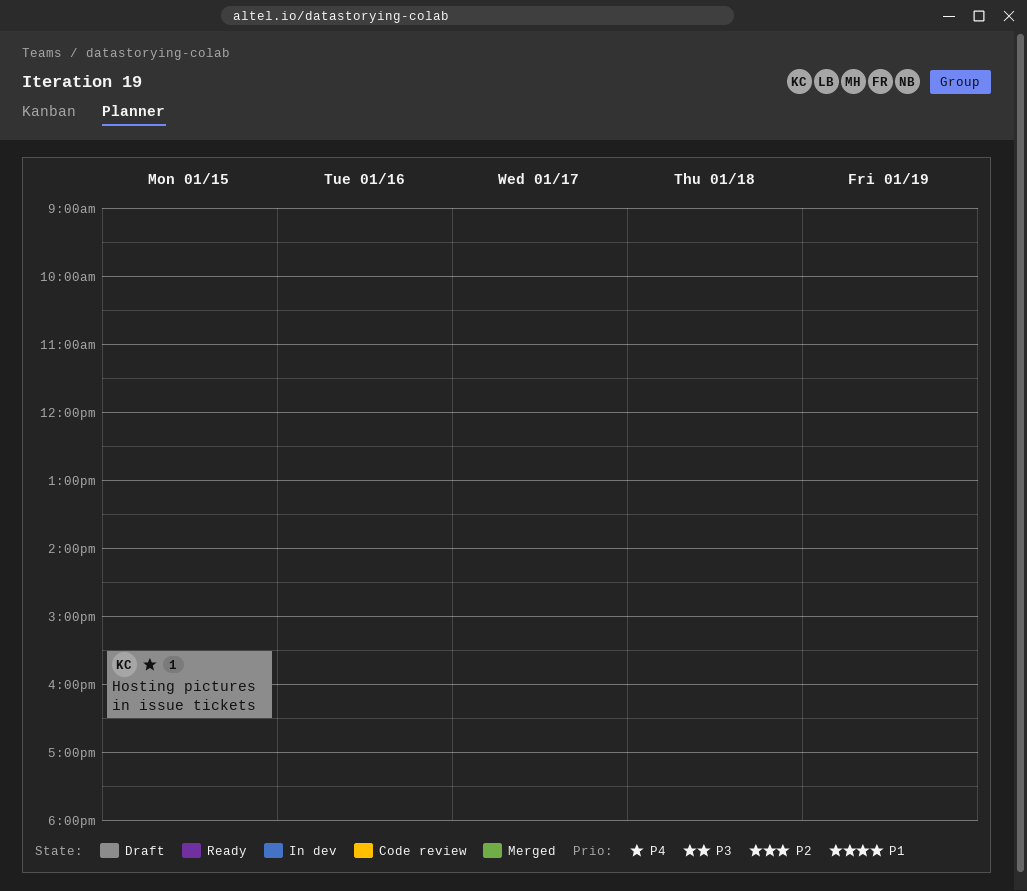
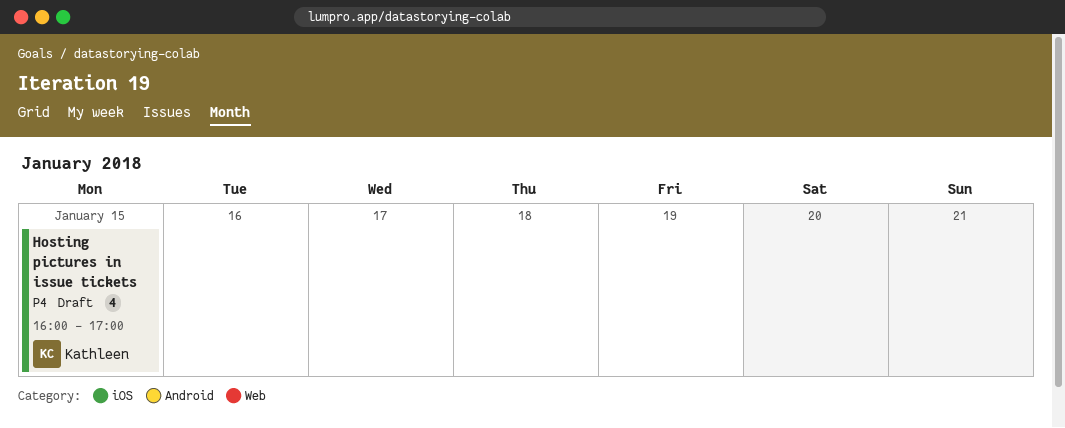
Hosting pictures in issue tickets, estimate: 1 -> 4
Hosting pictures in issue tickets, begins: 15:30 -> 16:00
Hosting pictures in issue tickets, ends: 16:30 -> 17:00

